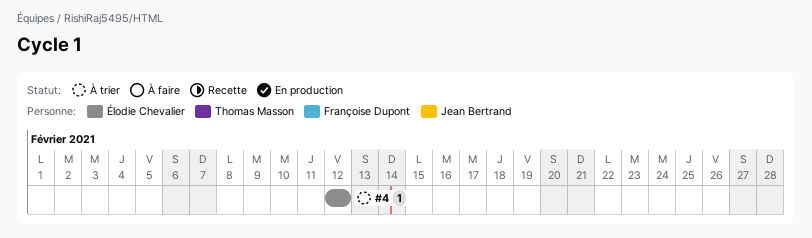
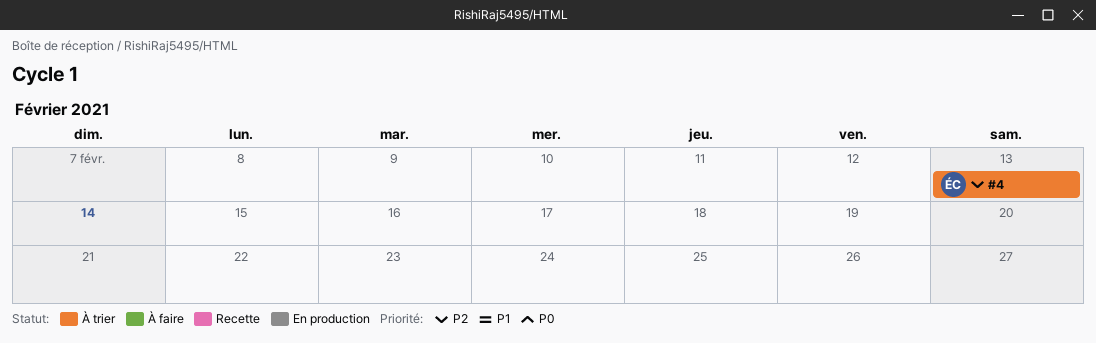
#4, start: Feb 12 -> Feb 13
#4, due: Feb 12 -> Feb 13

